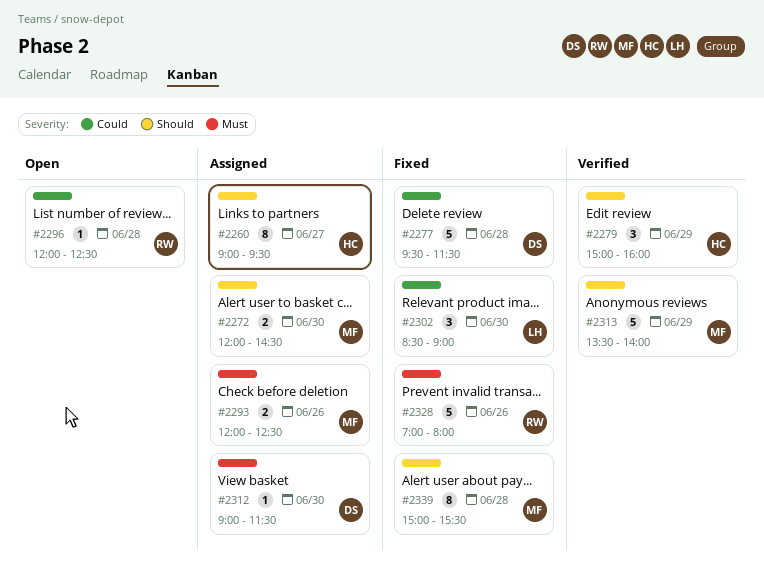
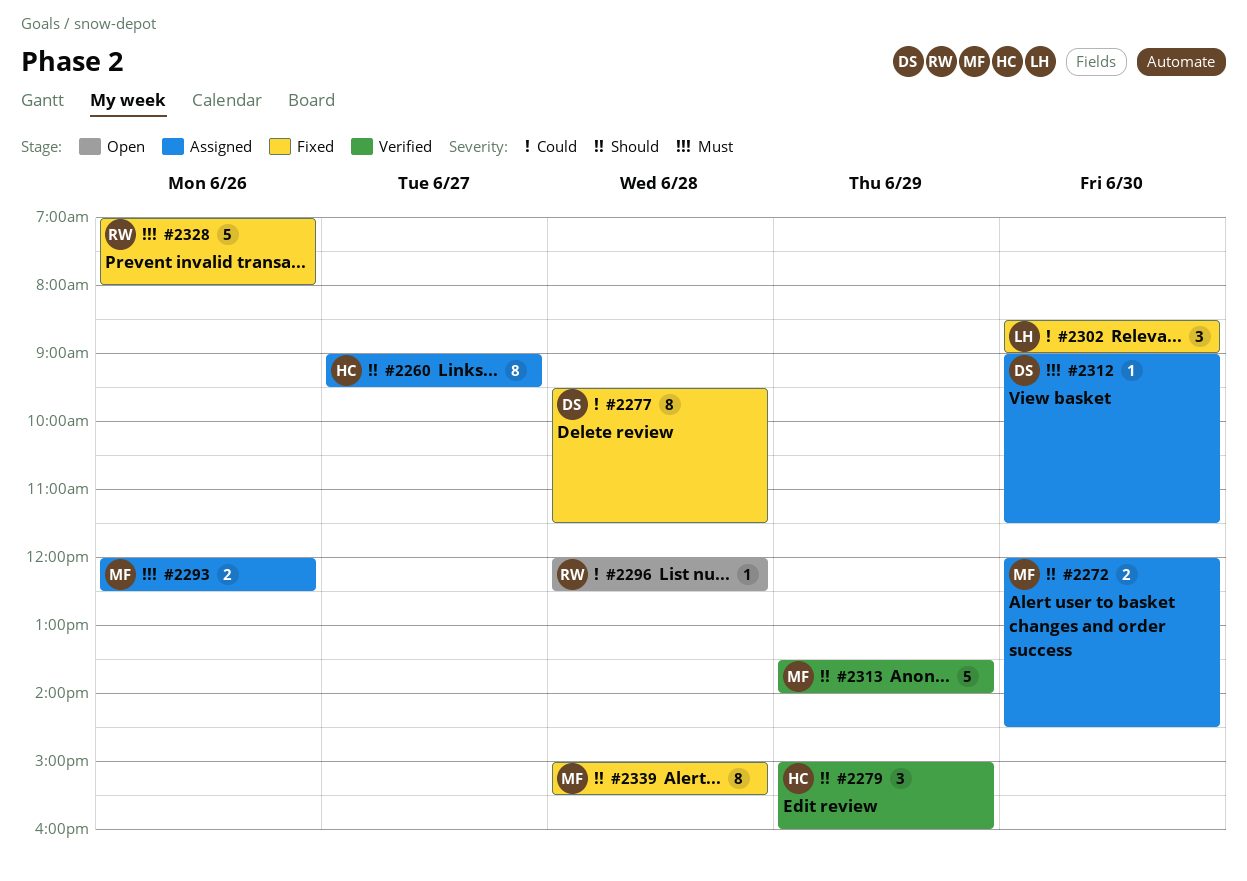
#2277, estimate: 5 -> 8

